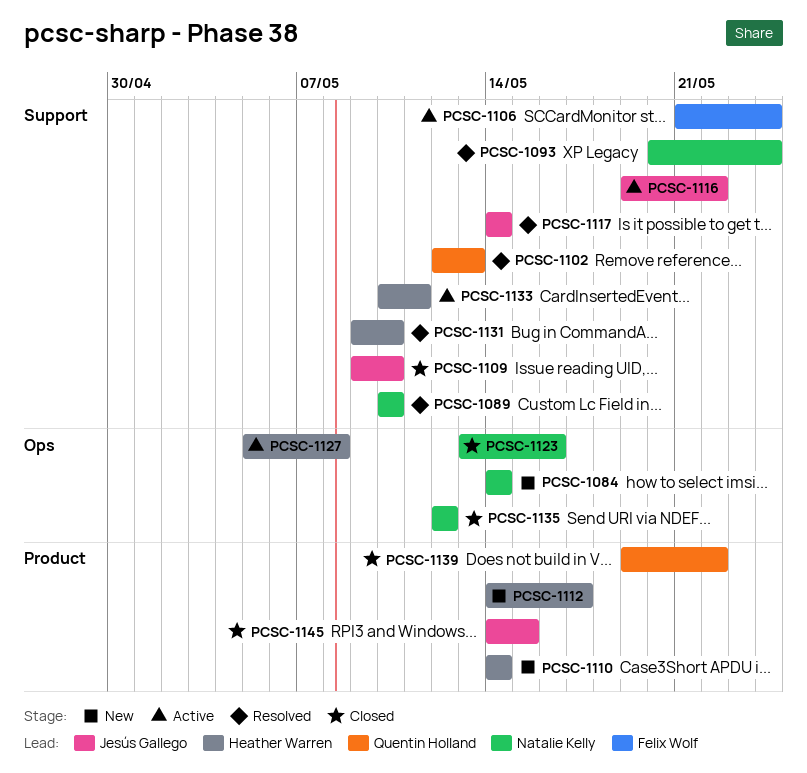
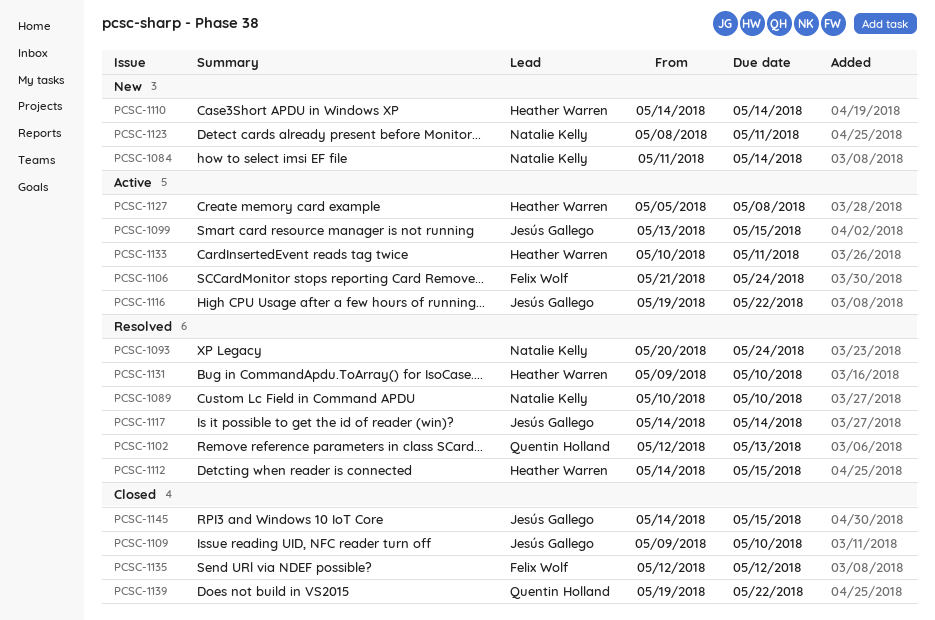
PCSC-1084, start: May 14 -> May 11
PCSC-1099: none -> present
PCSC-1112, status: New -> Resolved
PCSC-1112, due: May 17 -> May 15
PCSC-1123, status: Closed -> New
PCSC-1123, start: May 13 -> May 8
PCSC-1123, due: May 16 -> May 11
PCSC-1135, owner: Natalie Kelly -> Felix Wolf

